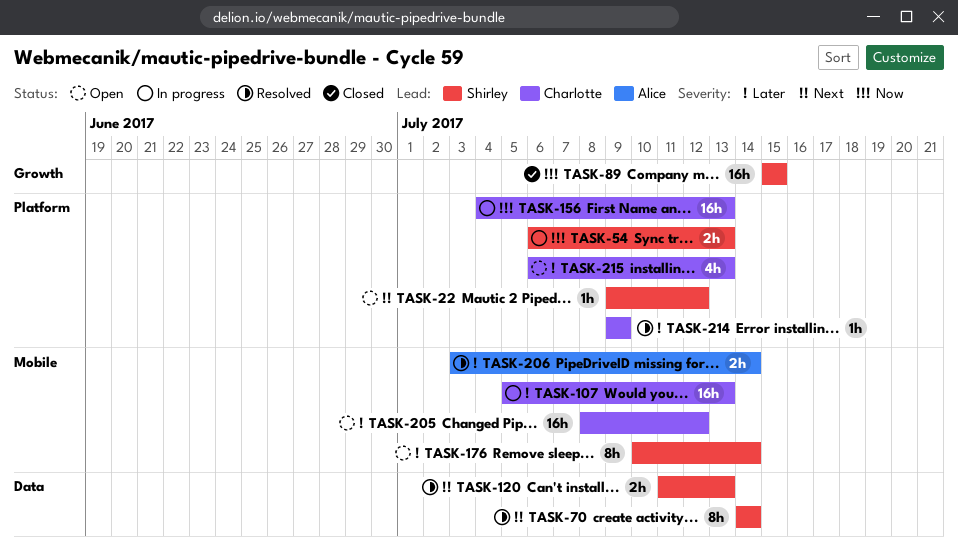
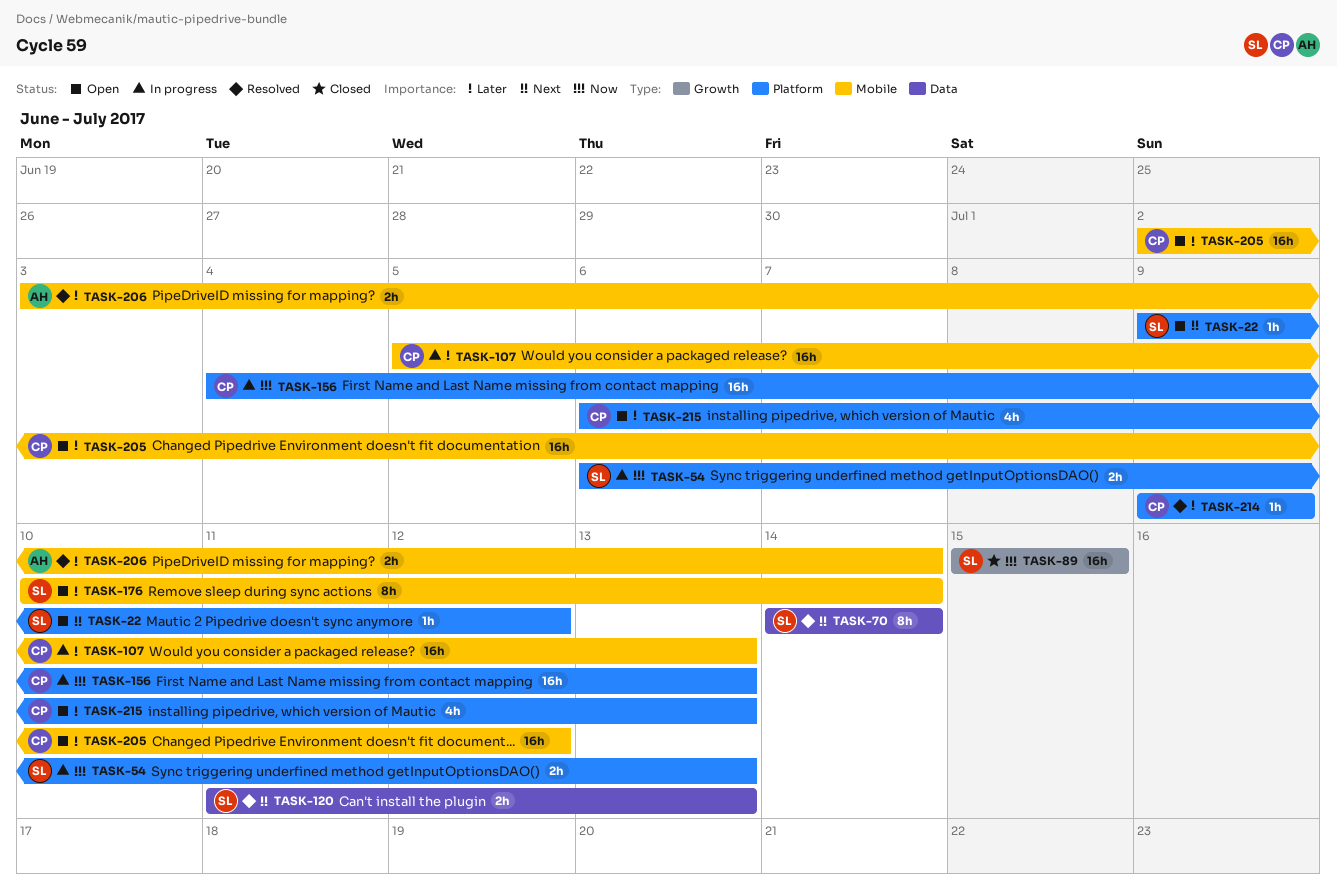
TASK-205, start: Jul 8 -> Jul 2

